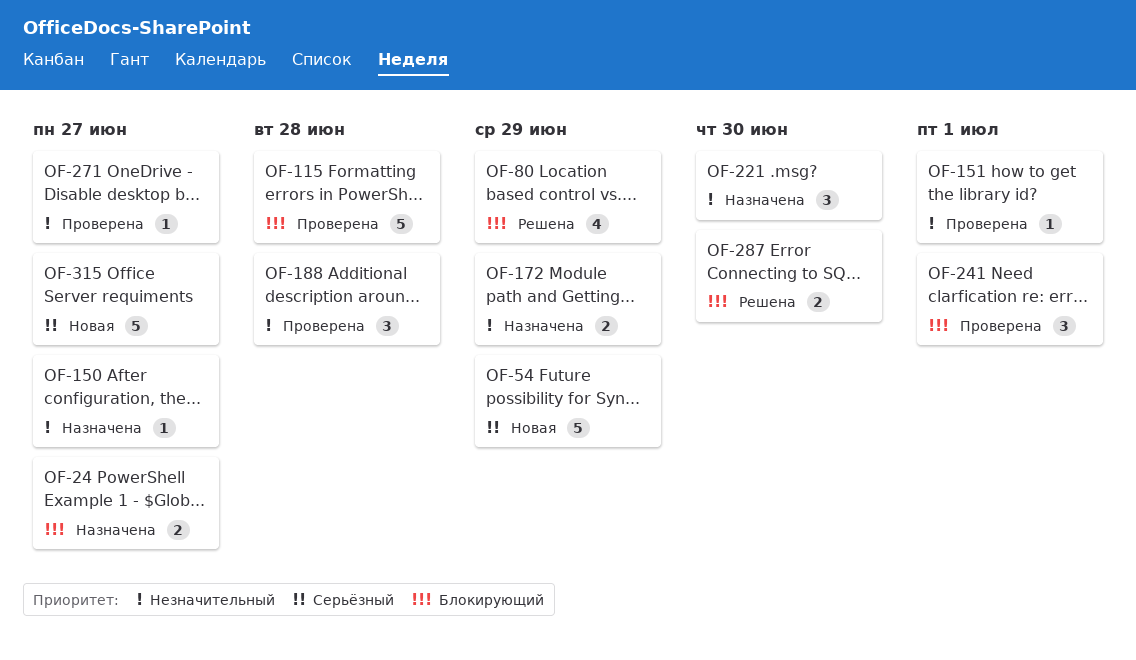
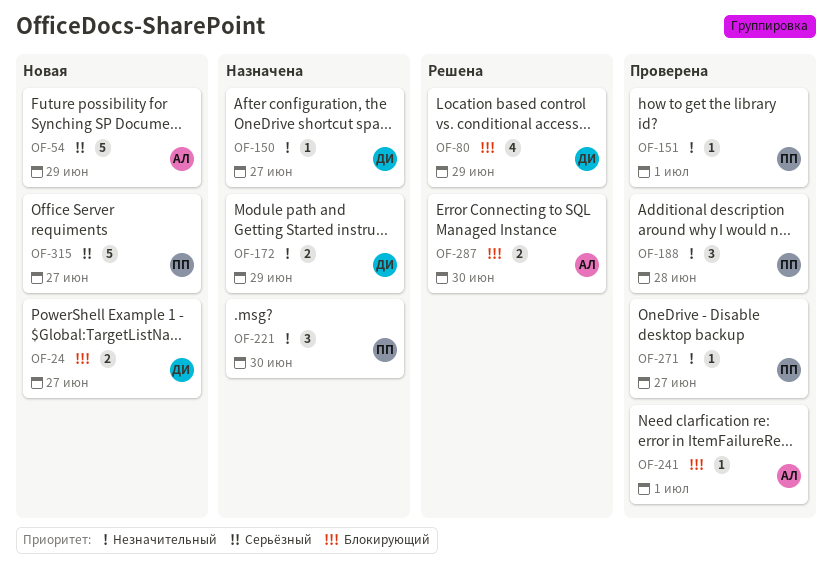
OF-24, status: Назначена -> Новая
OF-115: present -> none
OF-241, estimate: 3 -> 1

